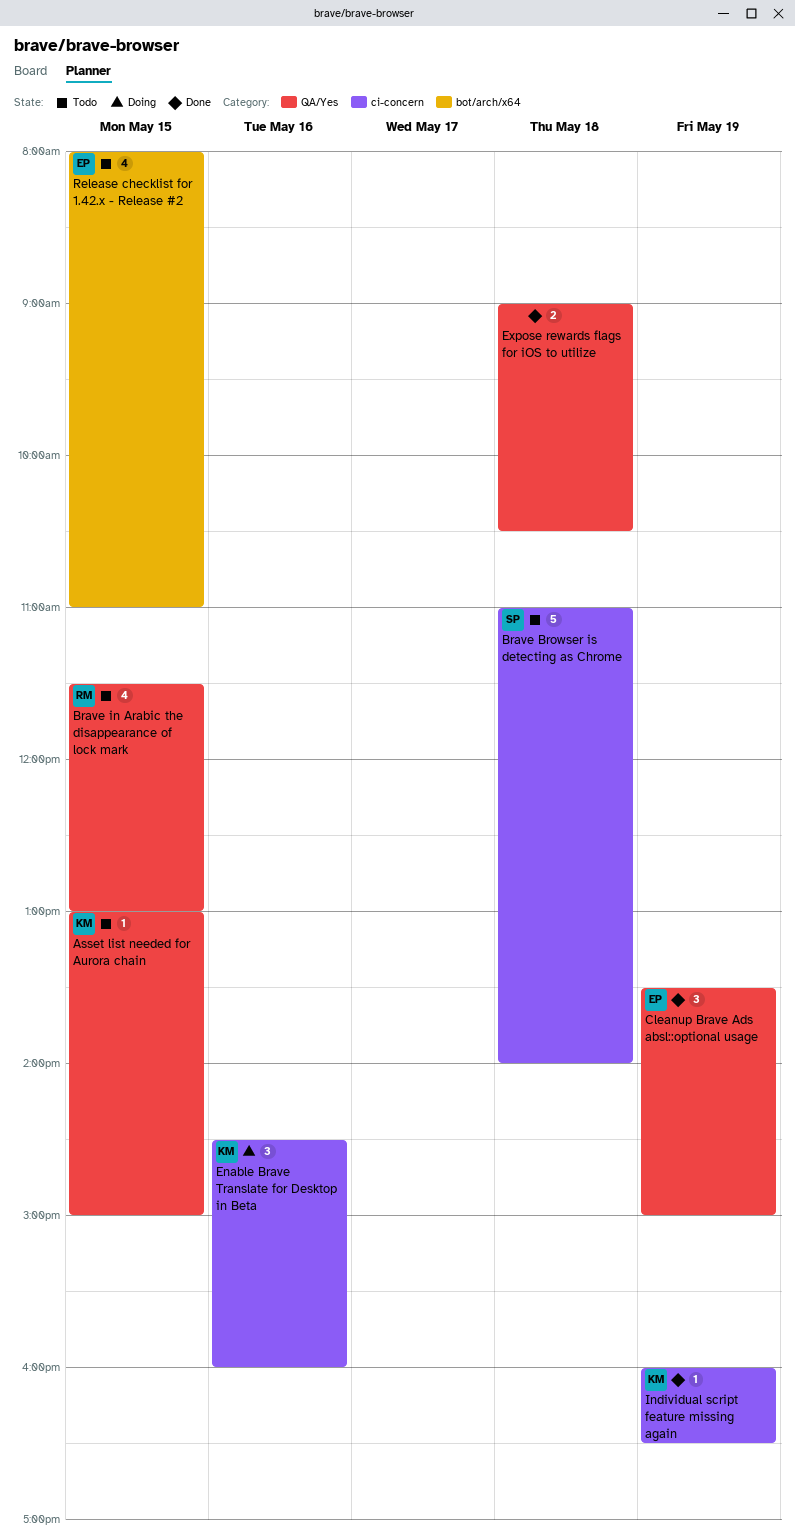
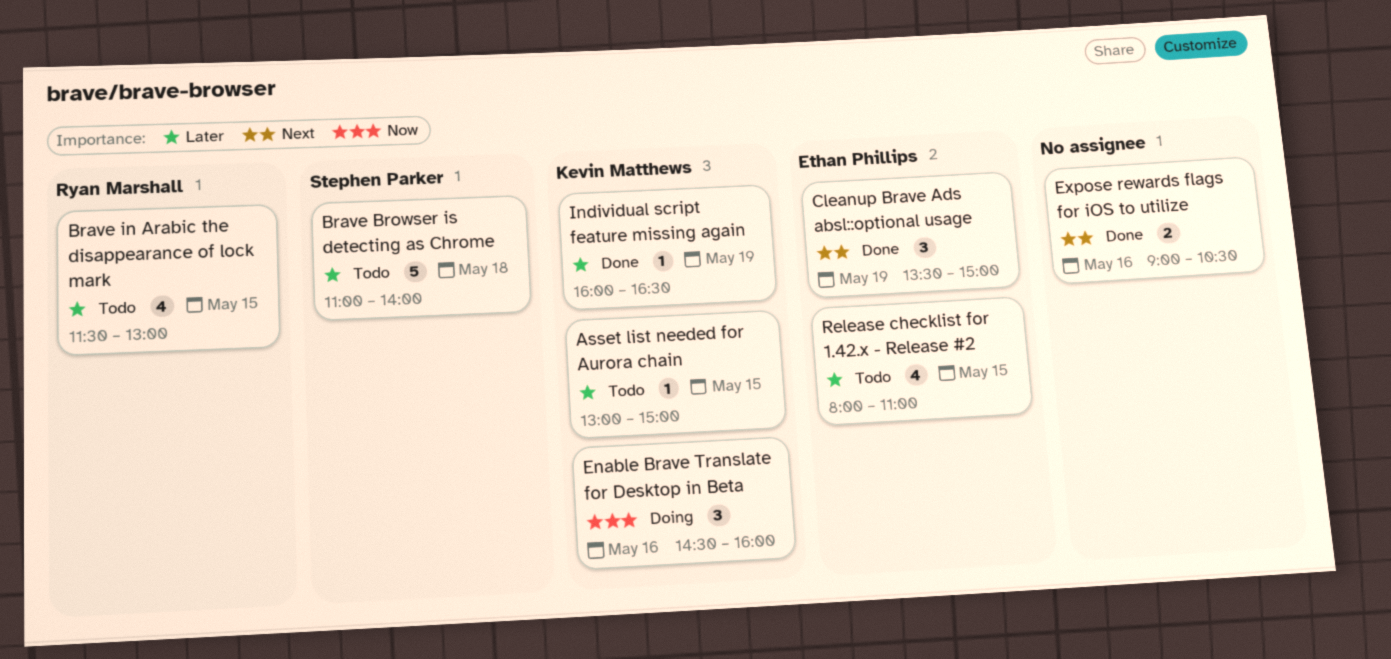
Expose rewards flags for iOS to utilize, day: May 18 -> May 16

